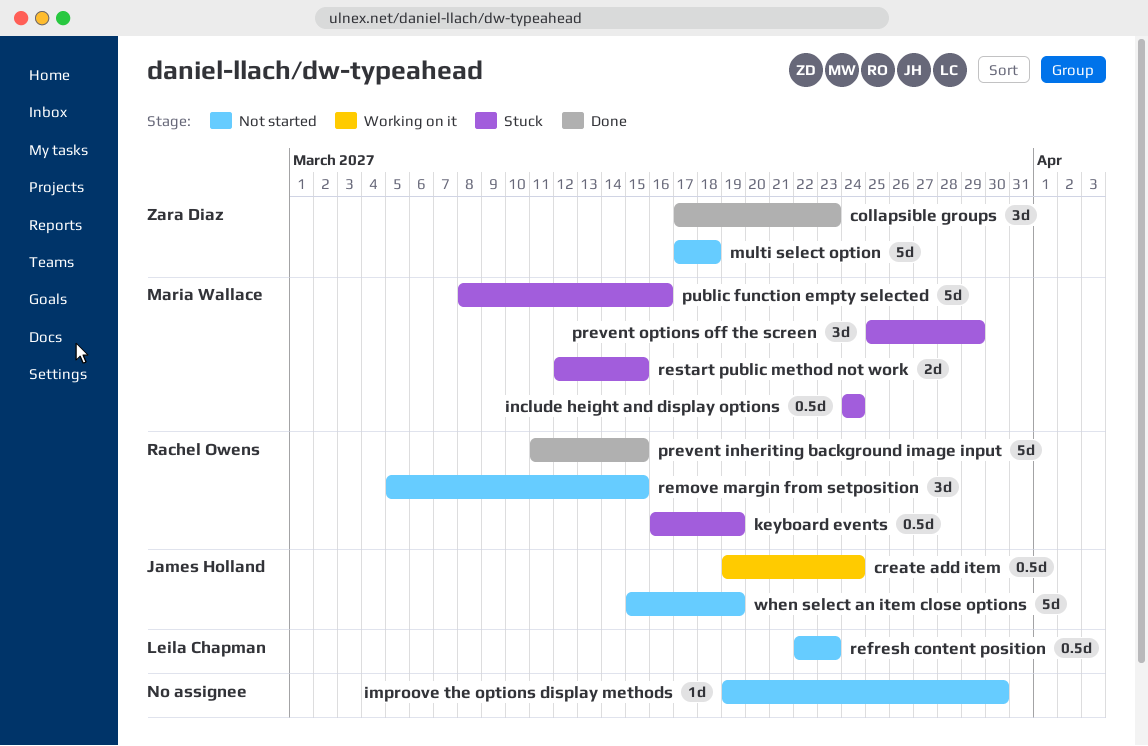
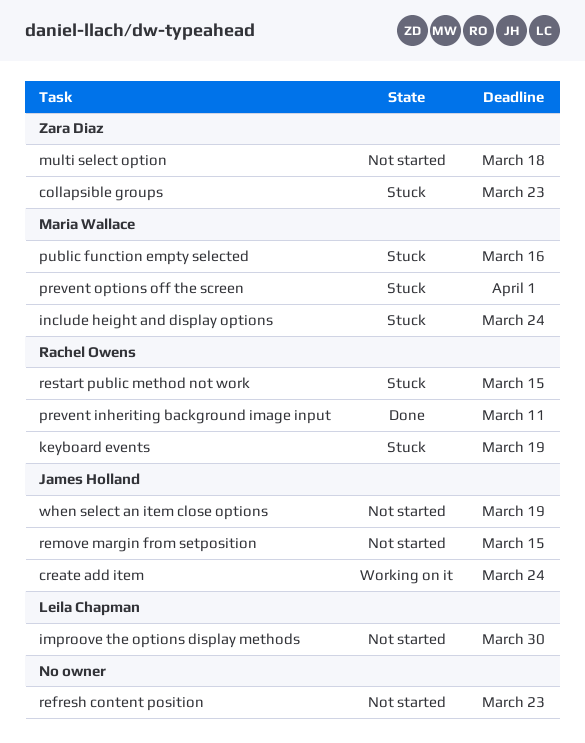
collapsible groups, status: Done -> Stuck
improove the options display methods, owner: none -> Leila Chapman
prevent inheriting background image input, due: Mar 15 -> Mar 11
prevent options off the screen, due: Mar 29 -> Apr 1
refresh content position, owner: Leila Chapman -> none
remove margin from setposition, owner: Rachel Owens -> James Holland
restart public method not work, owner: Maria Wallace -> Rachel Owens

